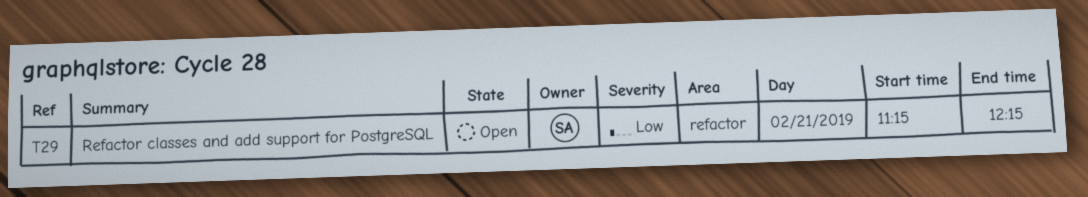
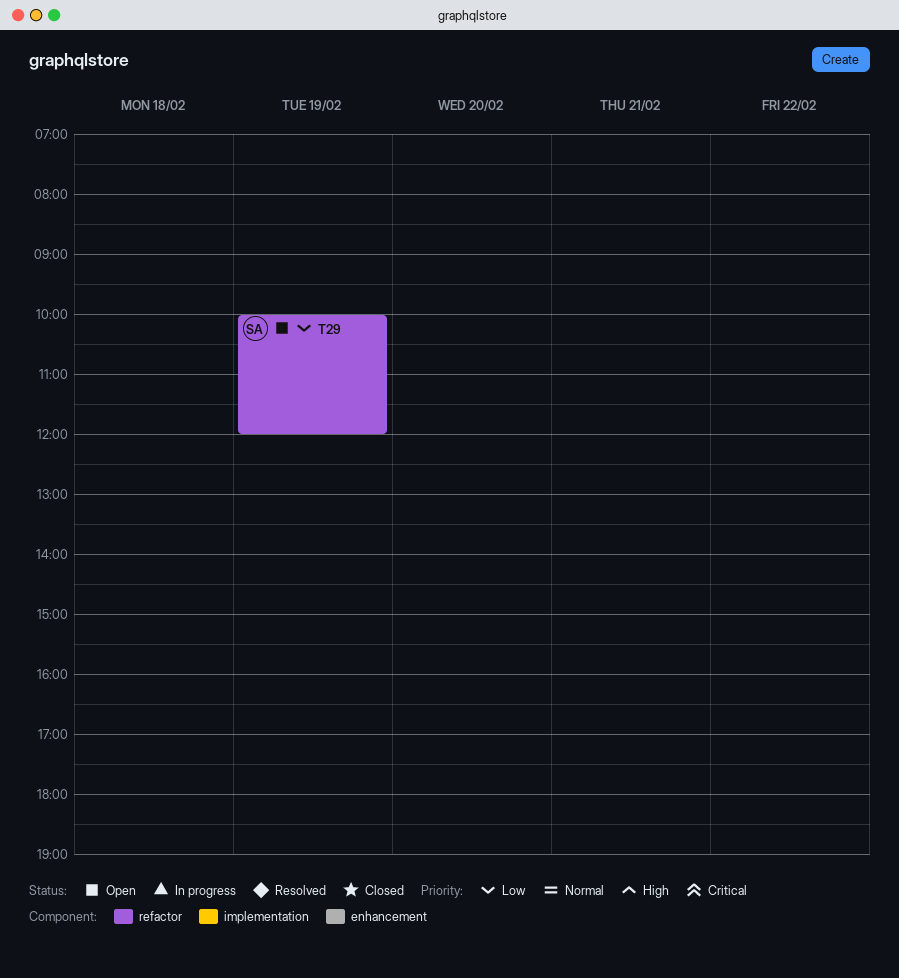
T29, day: Feb 21 -> Feb 19
T29, begins: 11:15 -> 10:00
T29, ends: 12:15 -> 12:00

